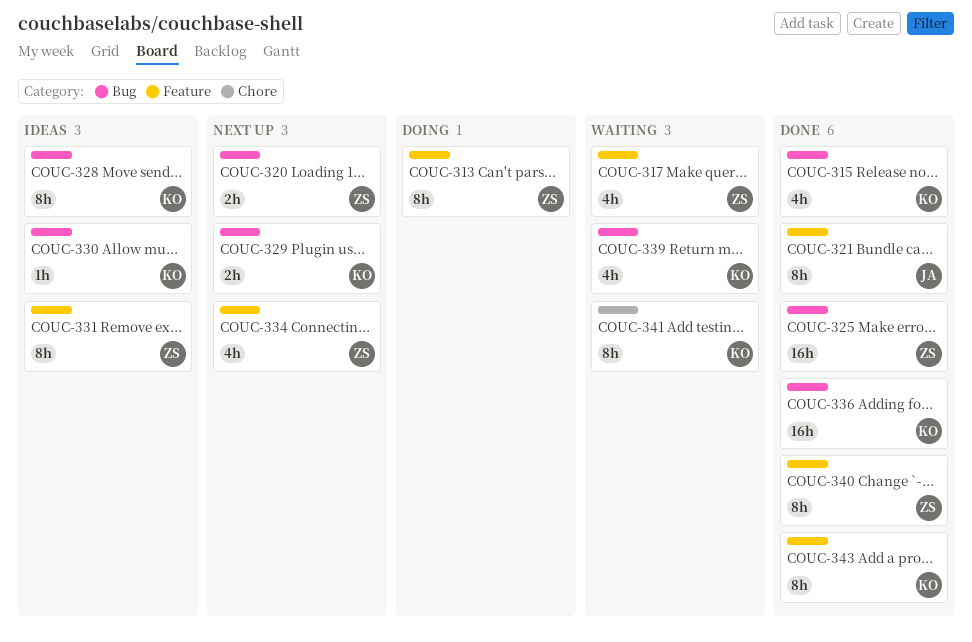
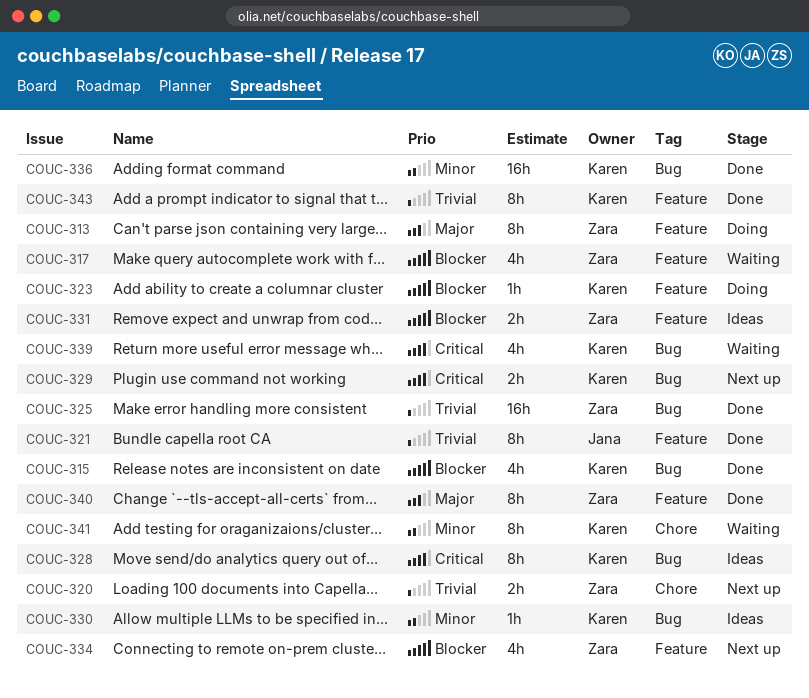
COUC-320, label: Bug -> Chore
COUC-323: none -> present
COUC-331, estimate: 8h -> 2h

